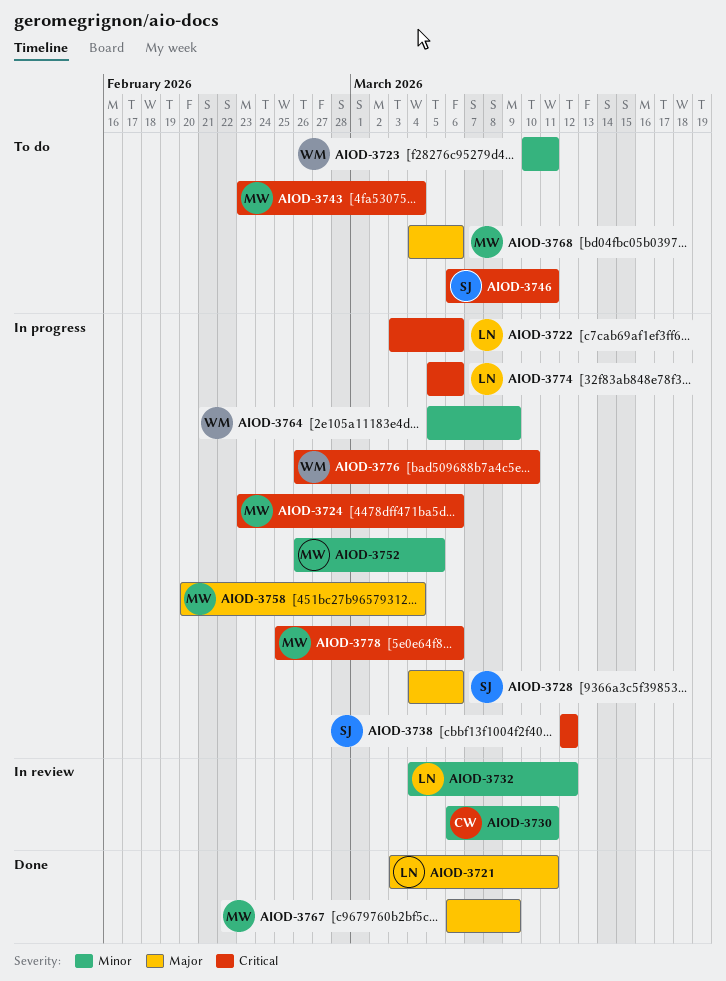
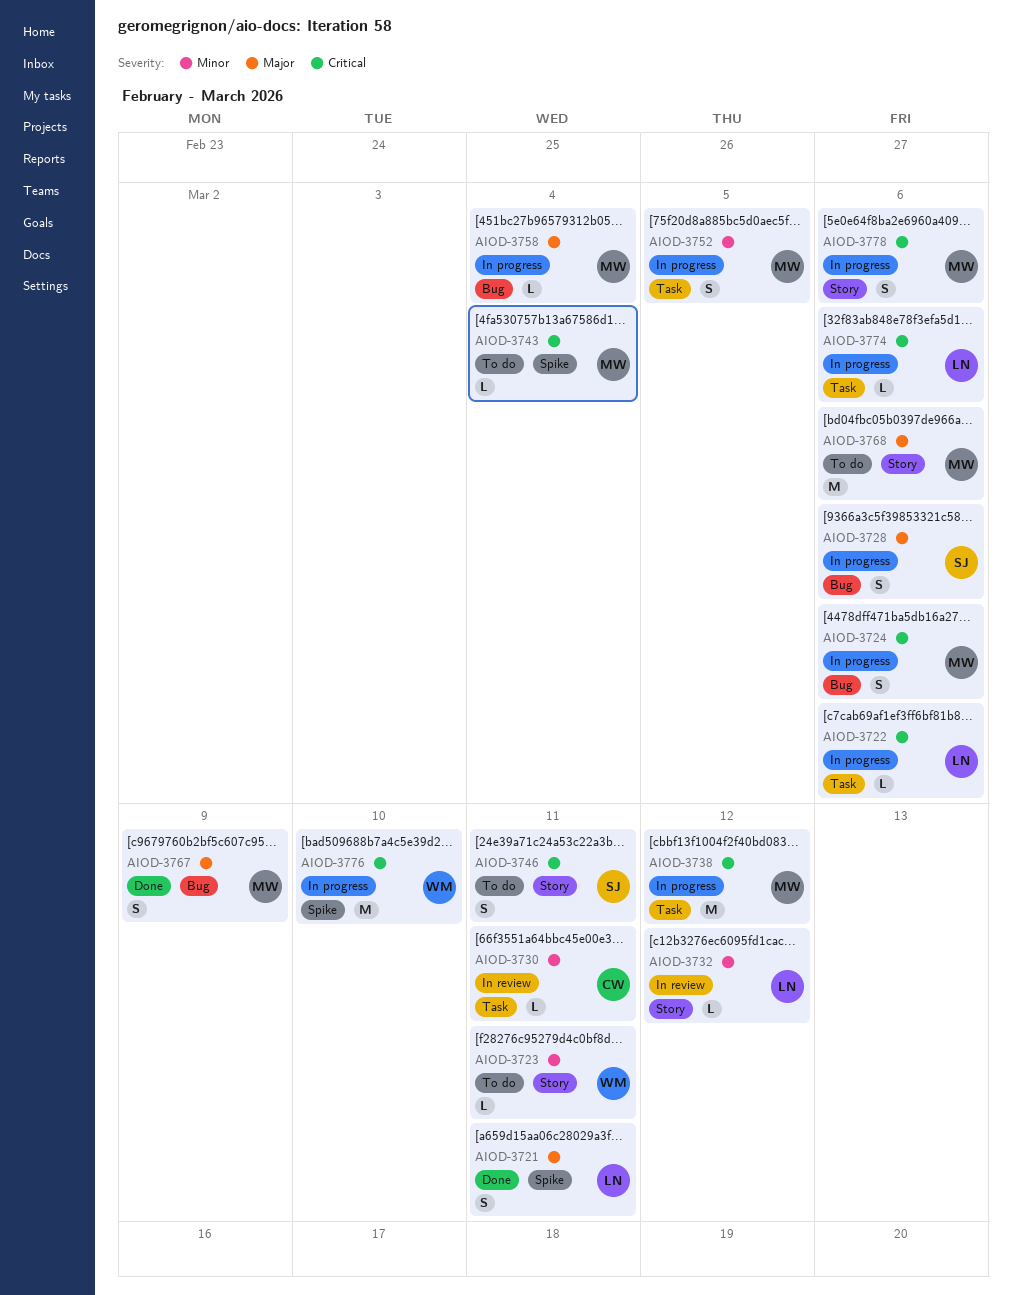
AIOD-3738, owner: SJ -> MW
AIOD-3764: present -> none

